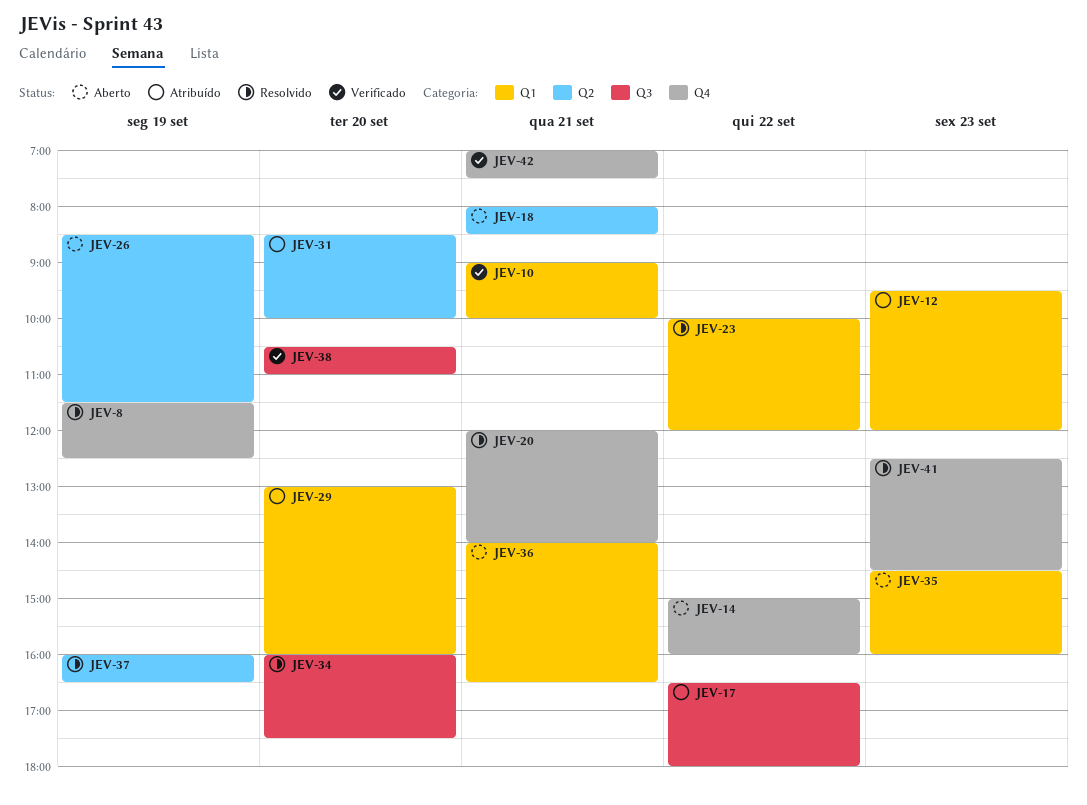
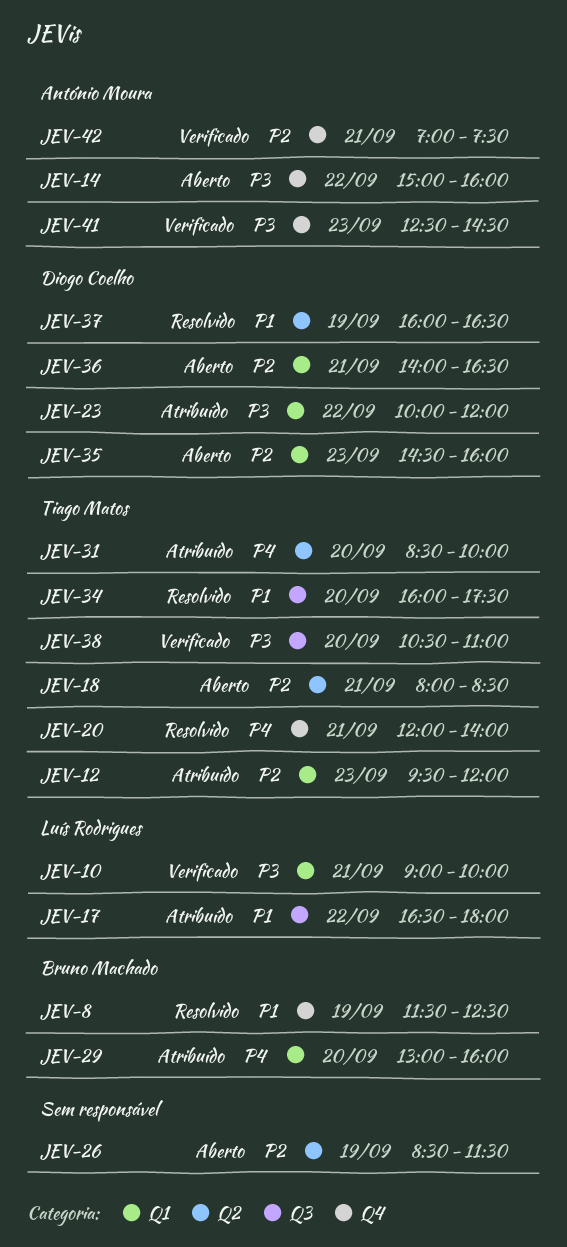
JEV-23, status: Resolvido -> Atribuído
JEV-41, status: Resolvido -> Verificado

